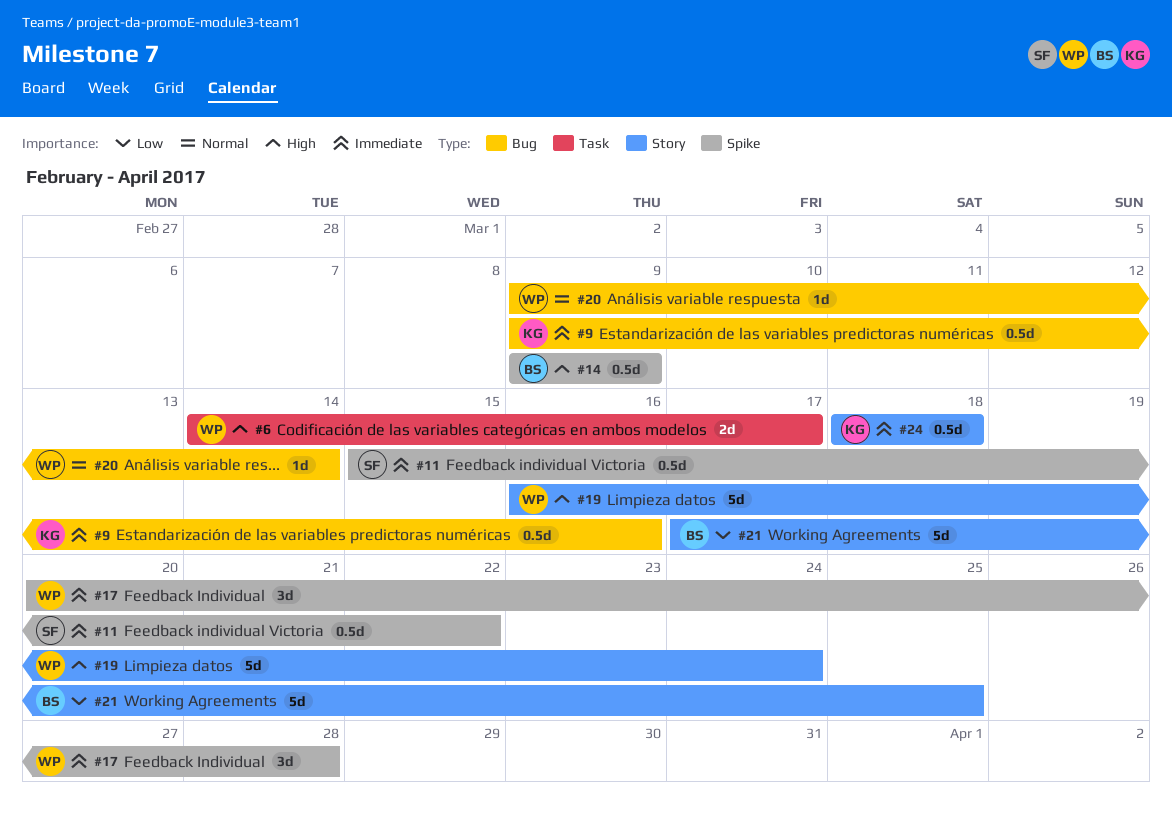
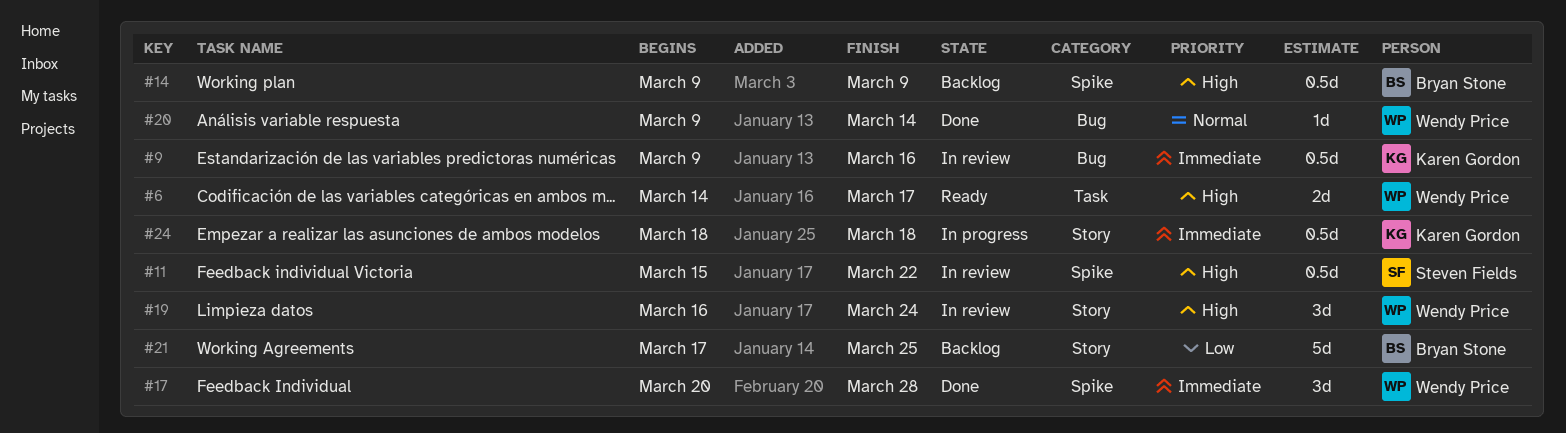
#11, priority: Immediate -> High
#19, estimate: 5d -> 3d

